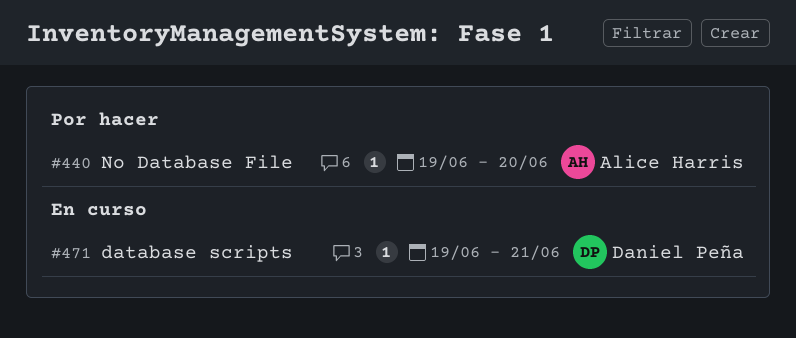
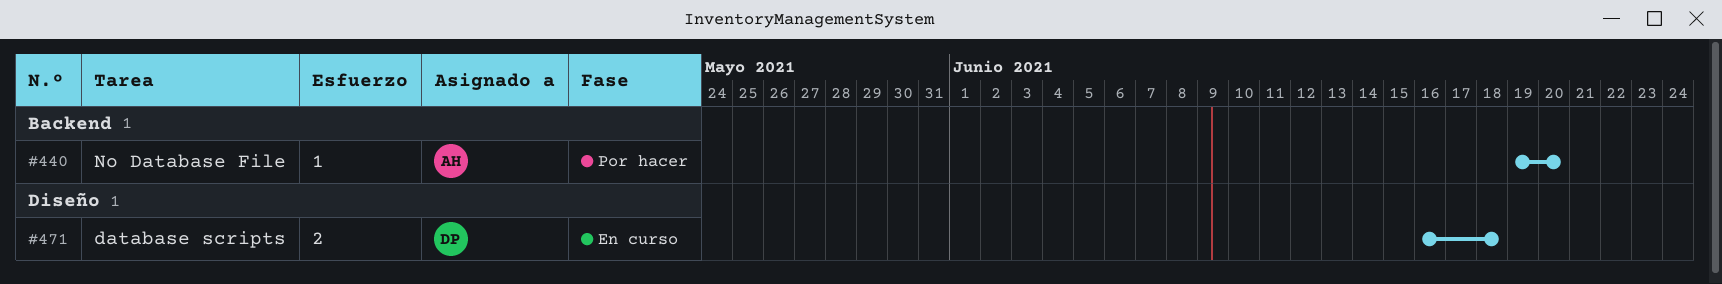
#471, estimate: 1 -> 2
#471, start: Jun 19 -> Jun 16
#471, due: Jun 21 -> Jun 18

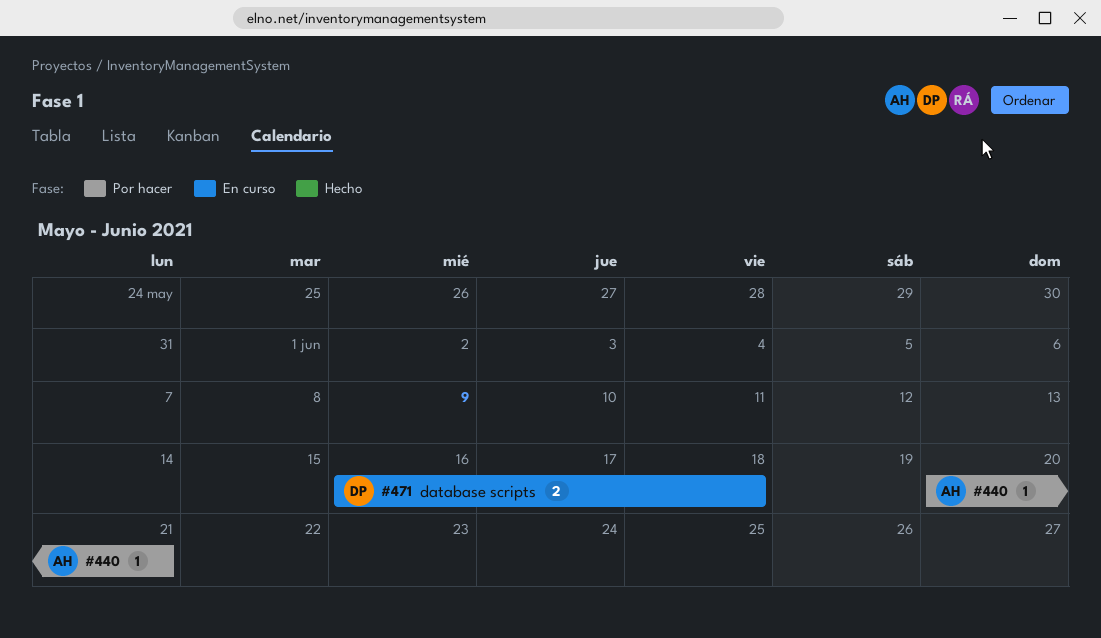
#440, start: Jun 19 -> Jun 20
#440, due: Jun 20 -> Jun 21

